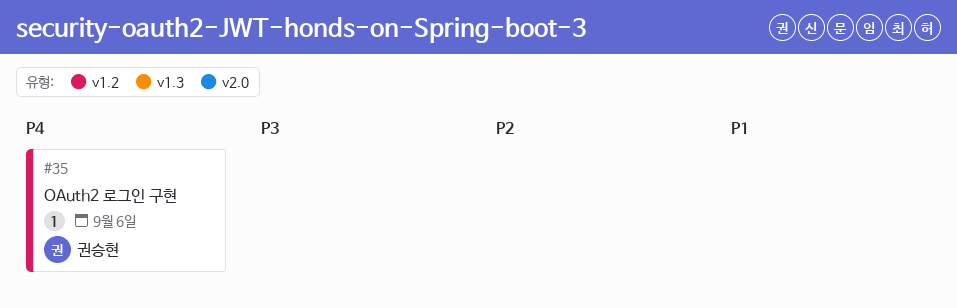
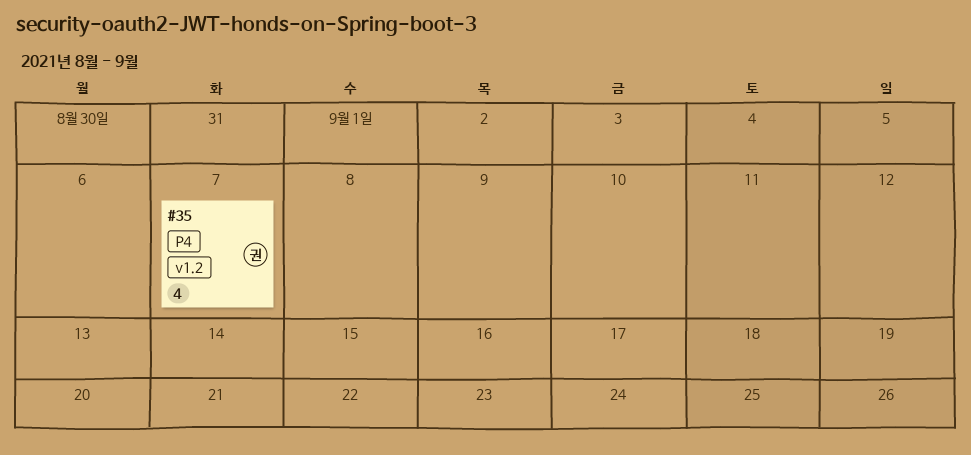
#35, estimate: 1 -> 4
#35, due: Sep 6 -> Sep 7

